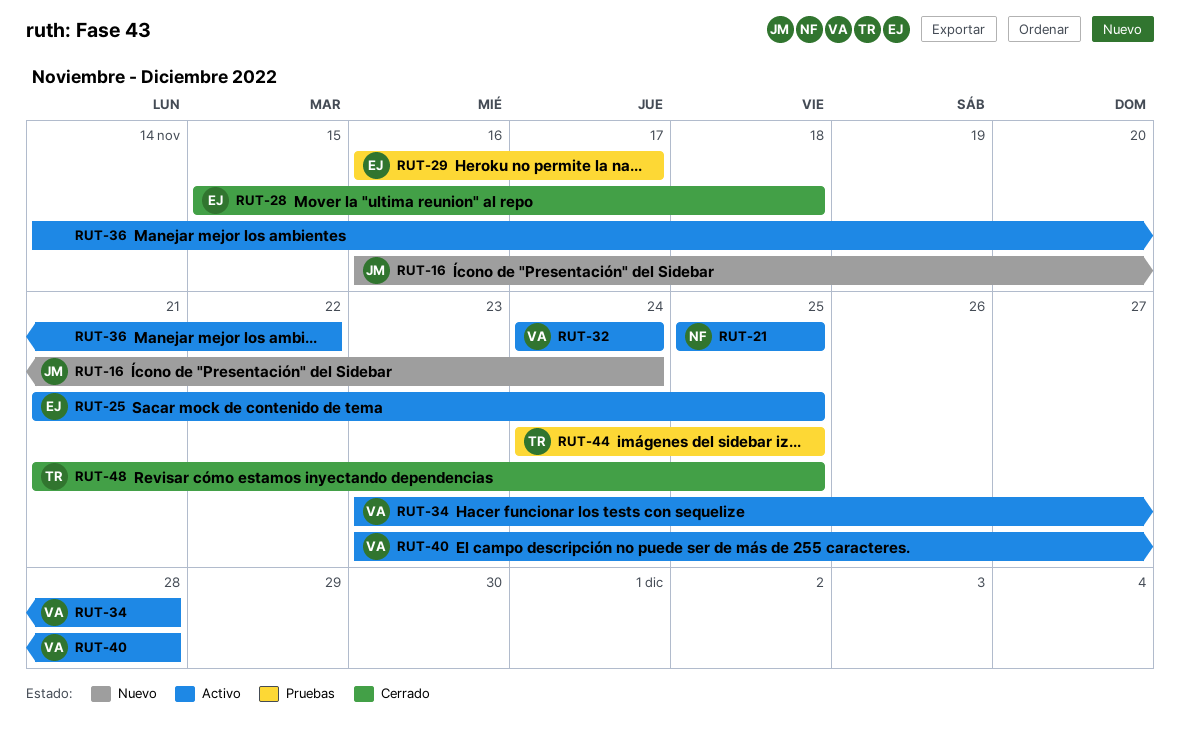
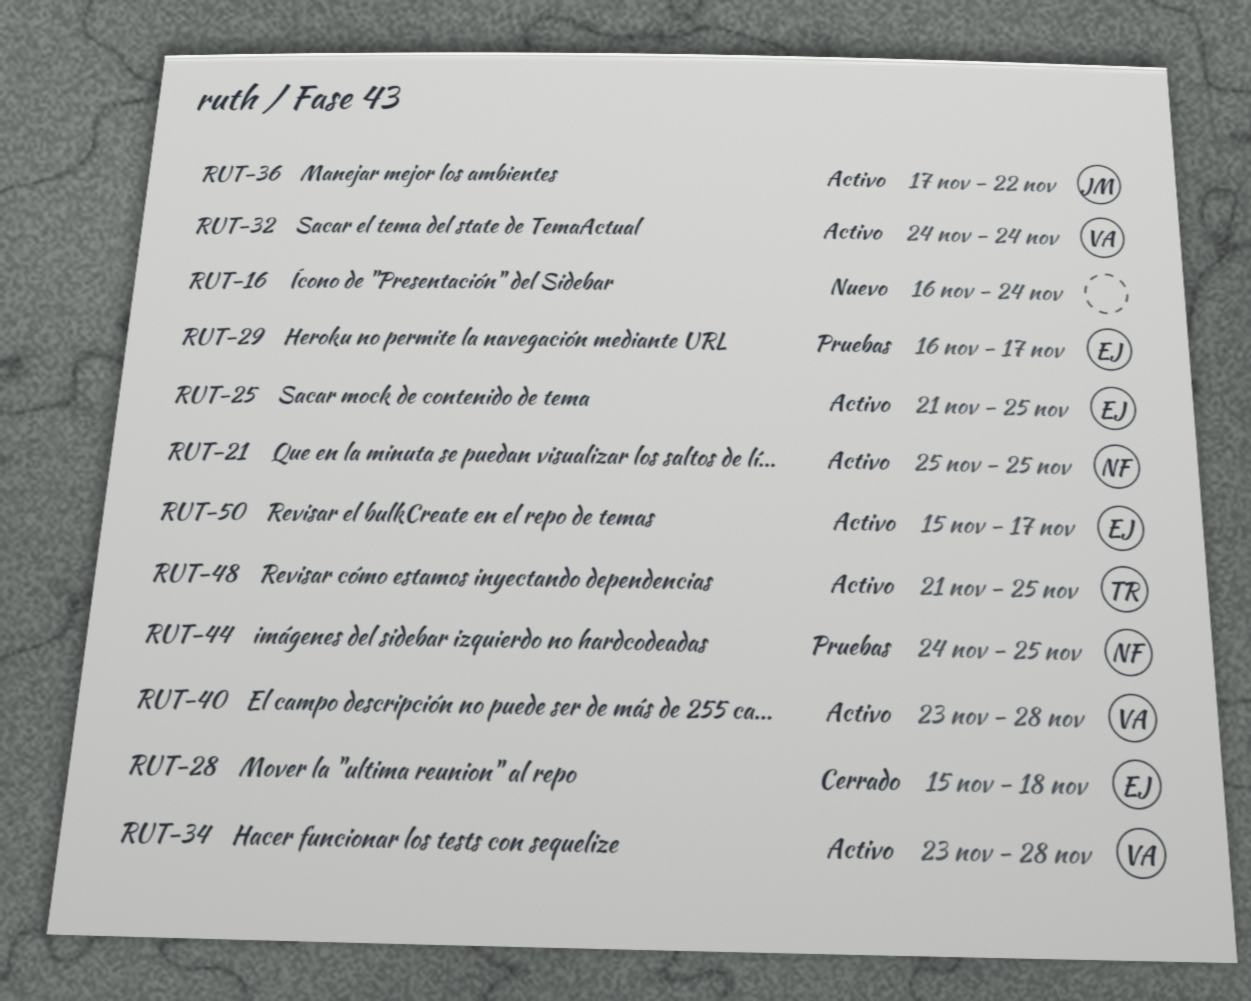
RUT-16, owner: JM -> none
RUT-36, owner: none -> JM
RUT-36, start: Nov 14 -> Nov 17
RUT-44, owner: TR -> NF
RUT-48, status: Cerrado -> Activo
RUT-50: none -> present

